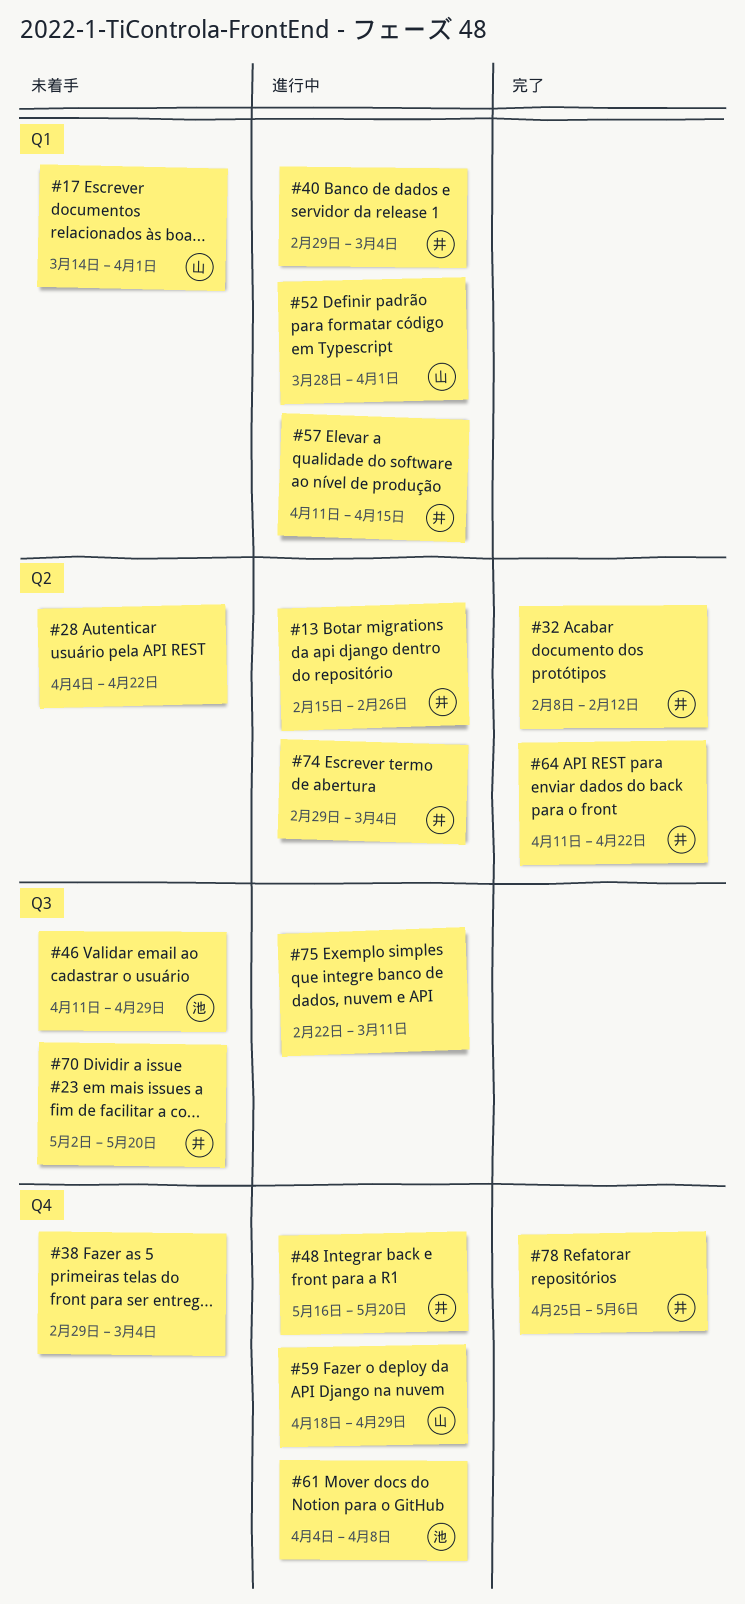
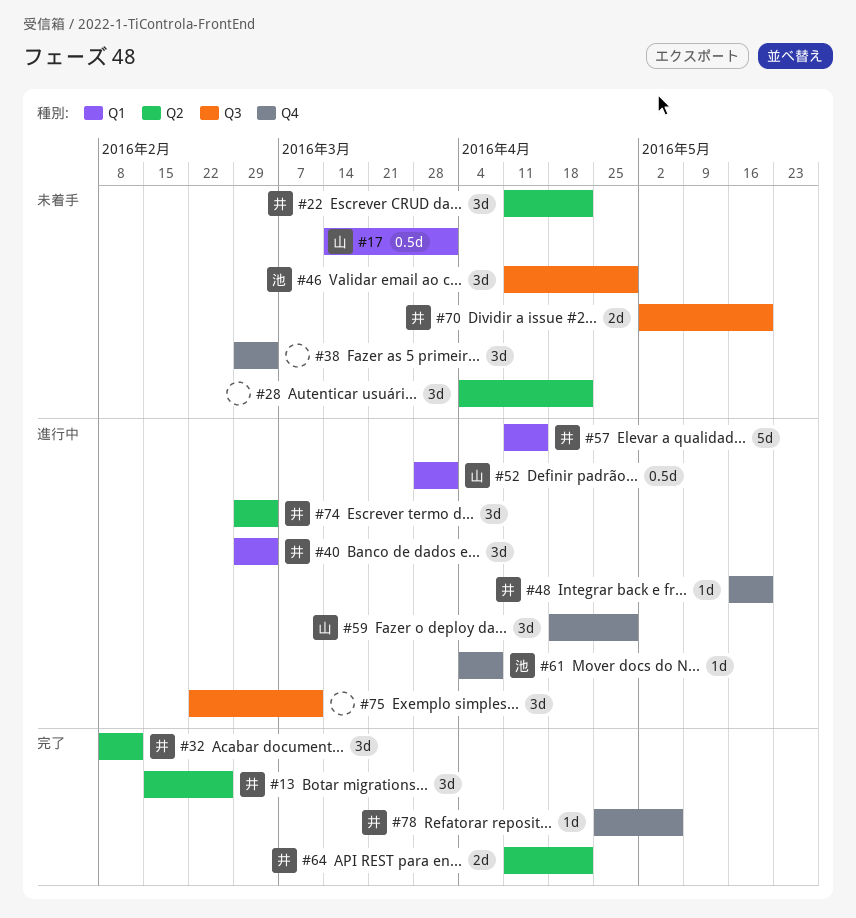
#13, status: 進行中 -> 完了
#22: none -> present

